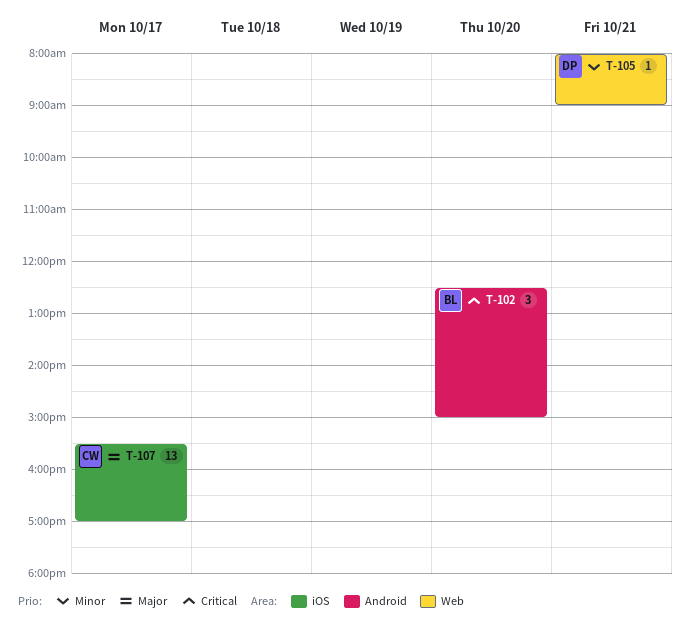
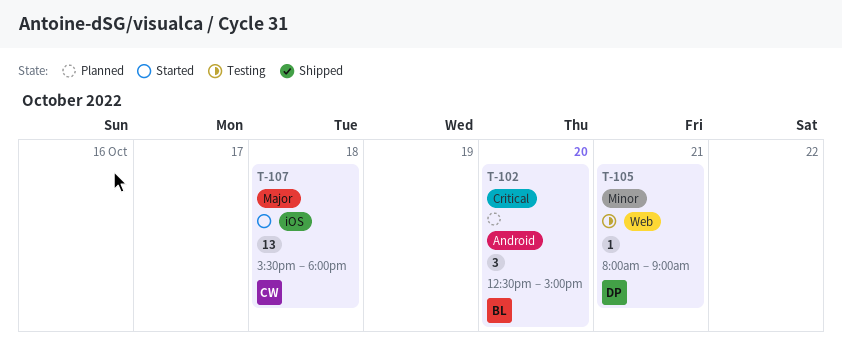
T-107, day: Oct 17 -> Oct 18
T-107, ends: 17:00 -> 18:00

